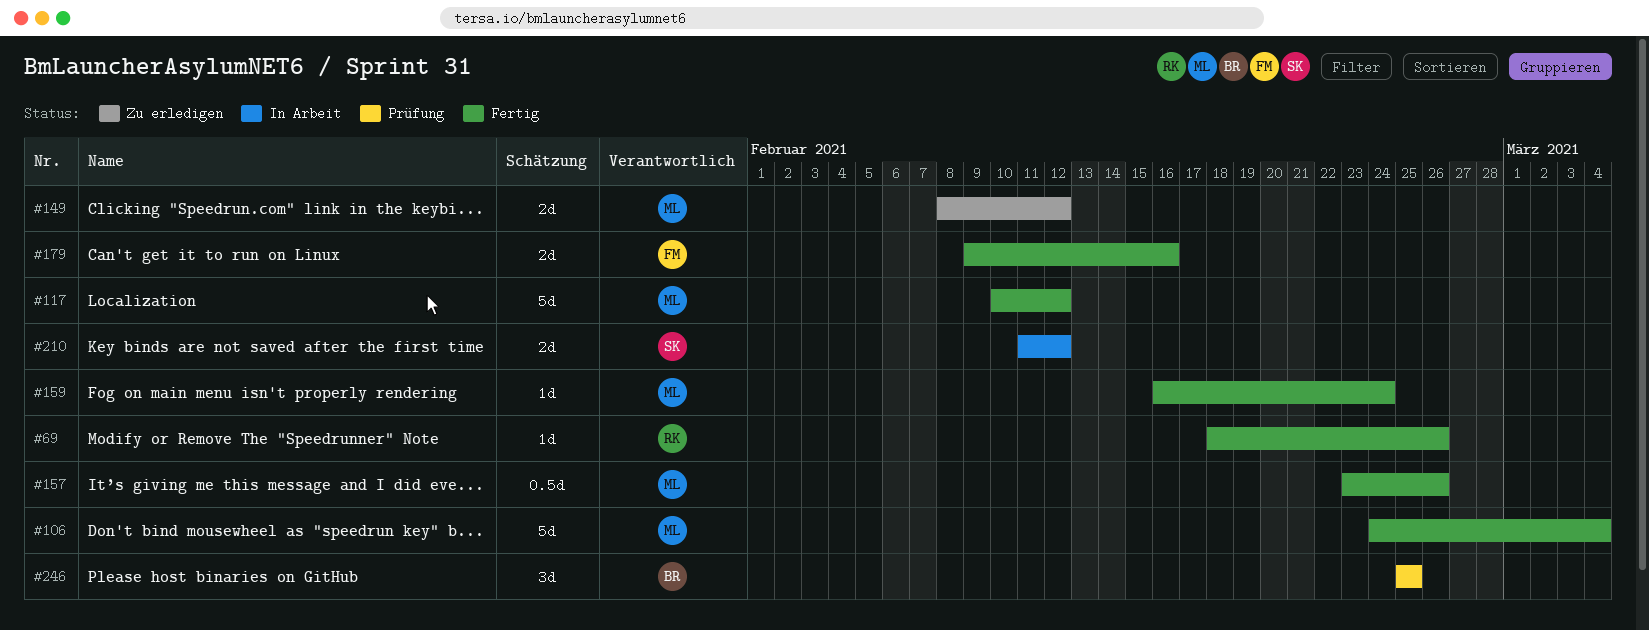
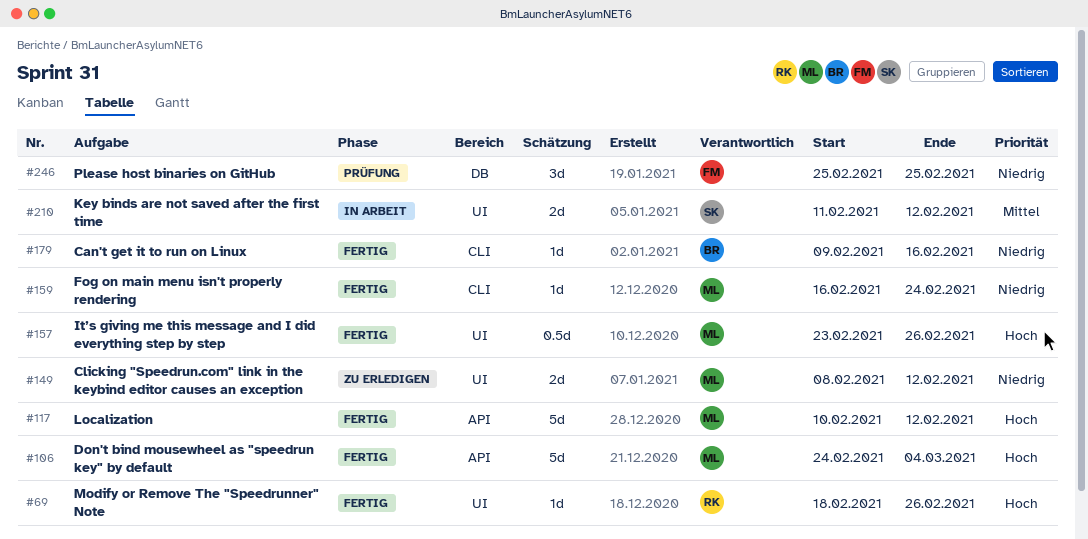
#179, owner: FM -> BR
#179, estimate: 2d -> 1d
#246, owner: BR -> FM

